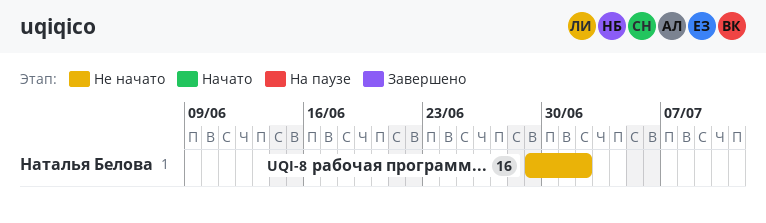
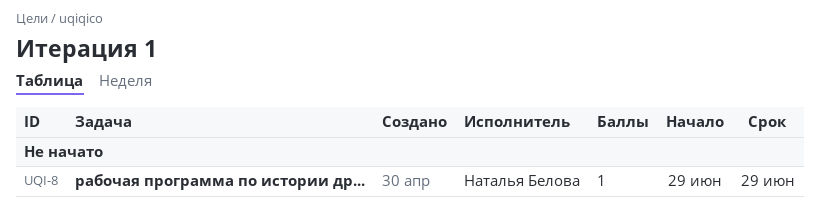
UQI-8, estimate: 16 -> 1
UQI-8, due: Jul 2 -> Jun 29

